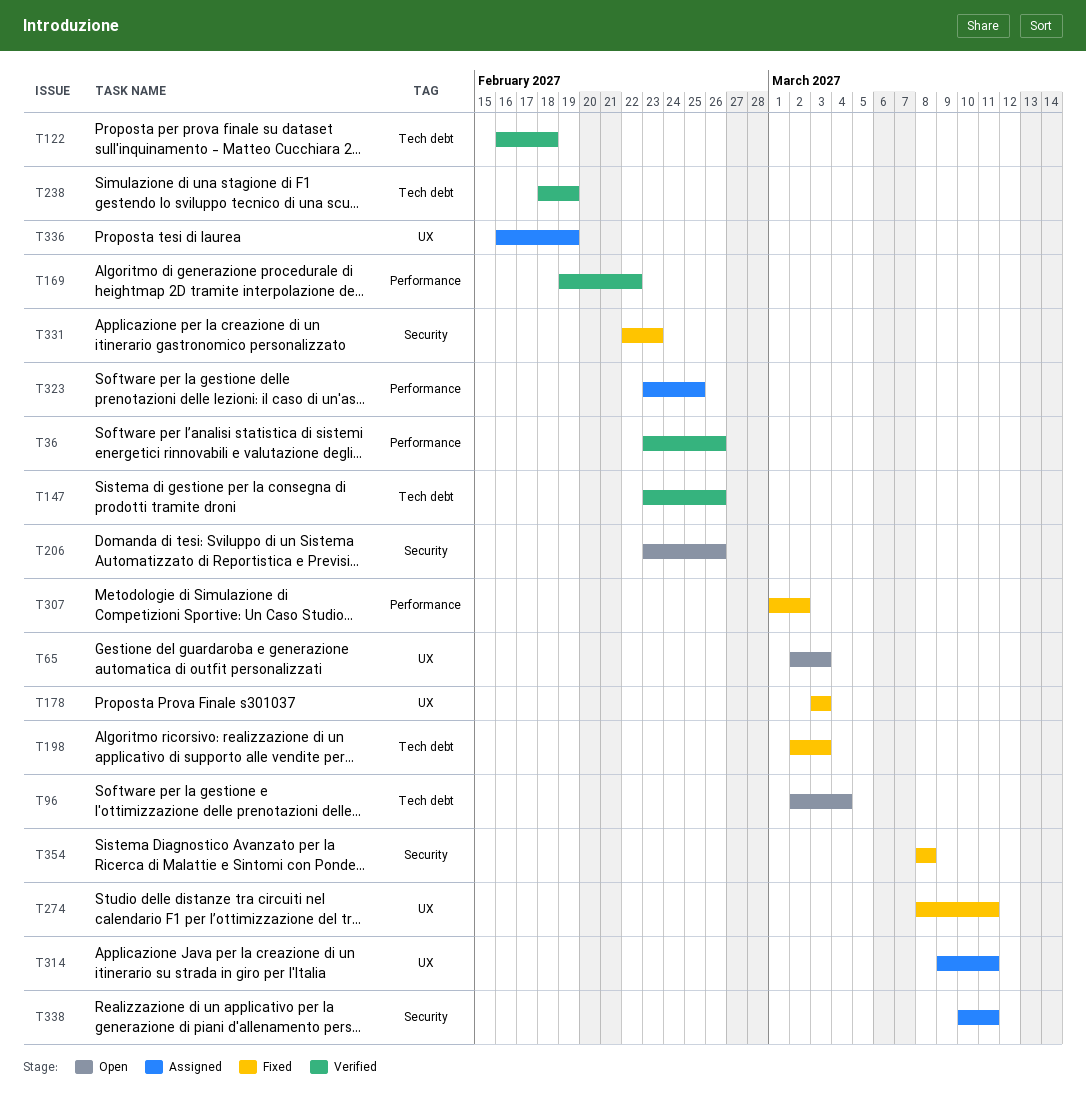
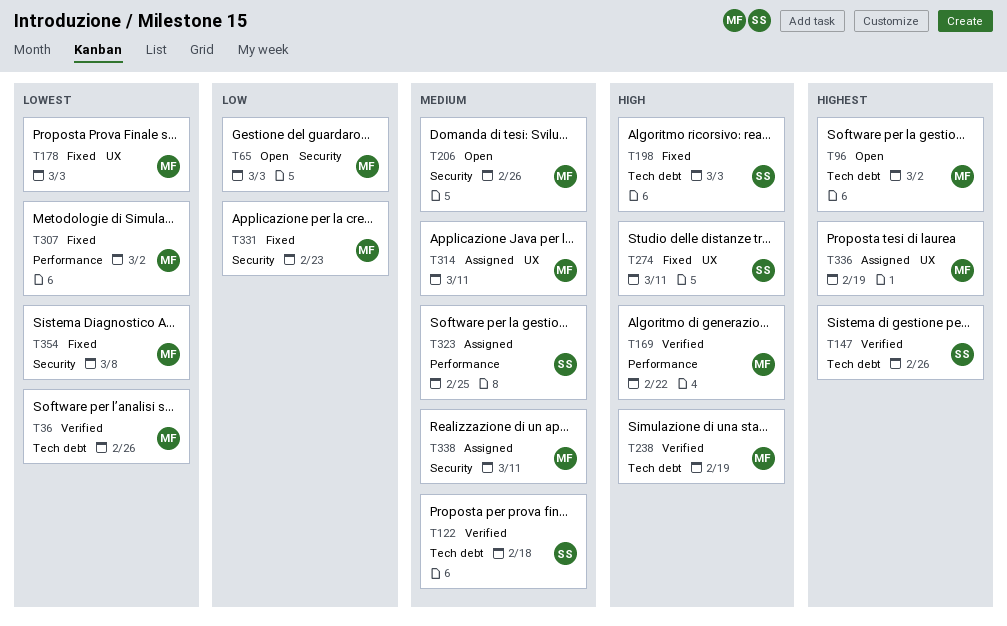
T36, label: Performance -> Tech debt
T65, label: UX -> Security
T96, due: Mar 4 -> Mar 2

